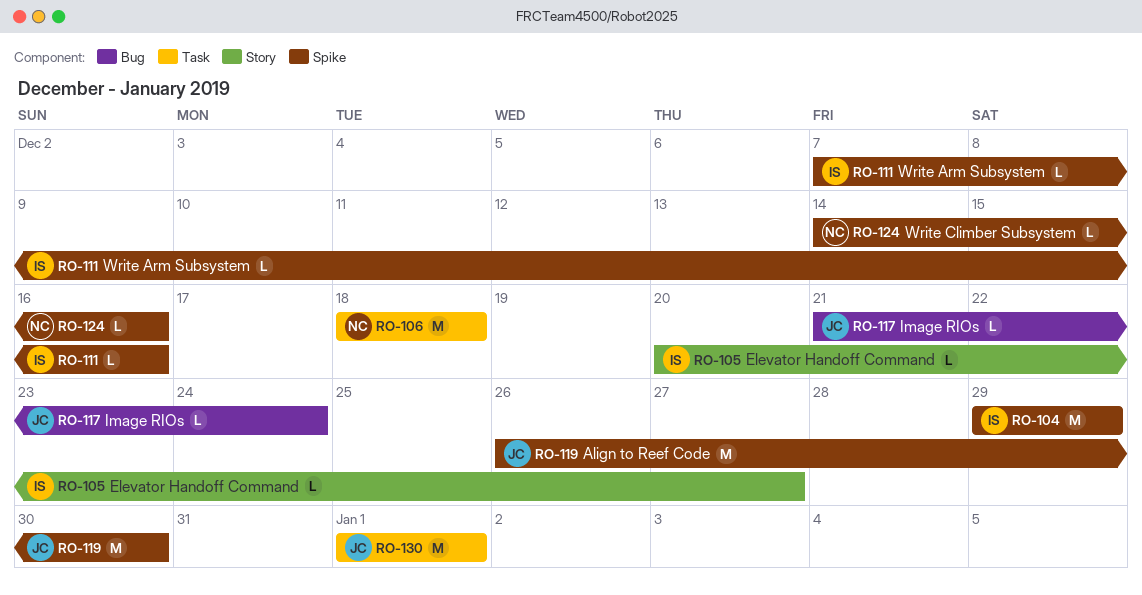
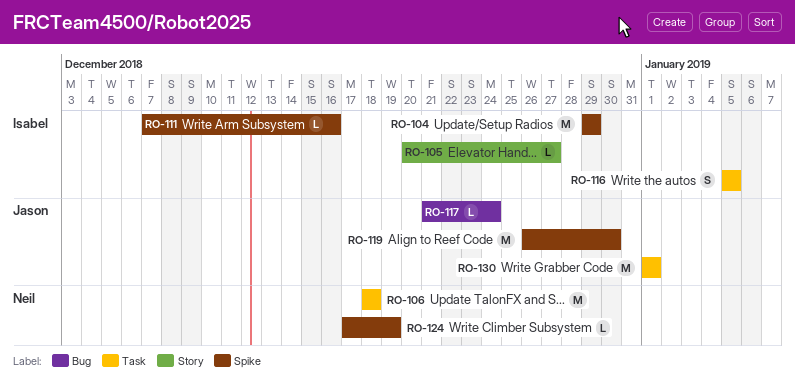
RO-116: none -> present
RO-124, start: Dec 14 -> Dec 17
RO-124, due: Dec 16 -> Dec 19

